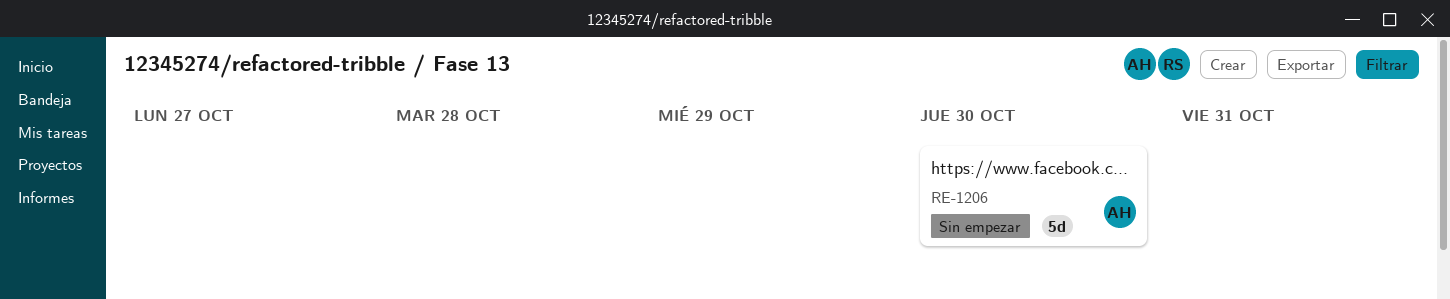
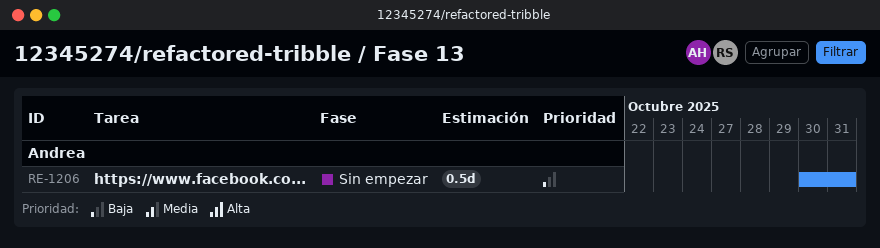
RE-1206, estimate: 5d -> 0.5d
RE-1206, due: Oct 30 -> Oct 31

